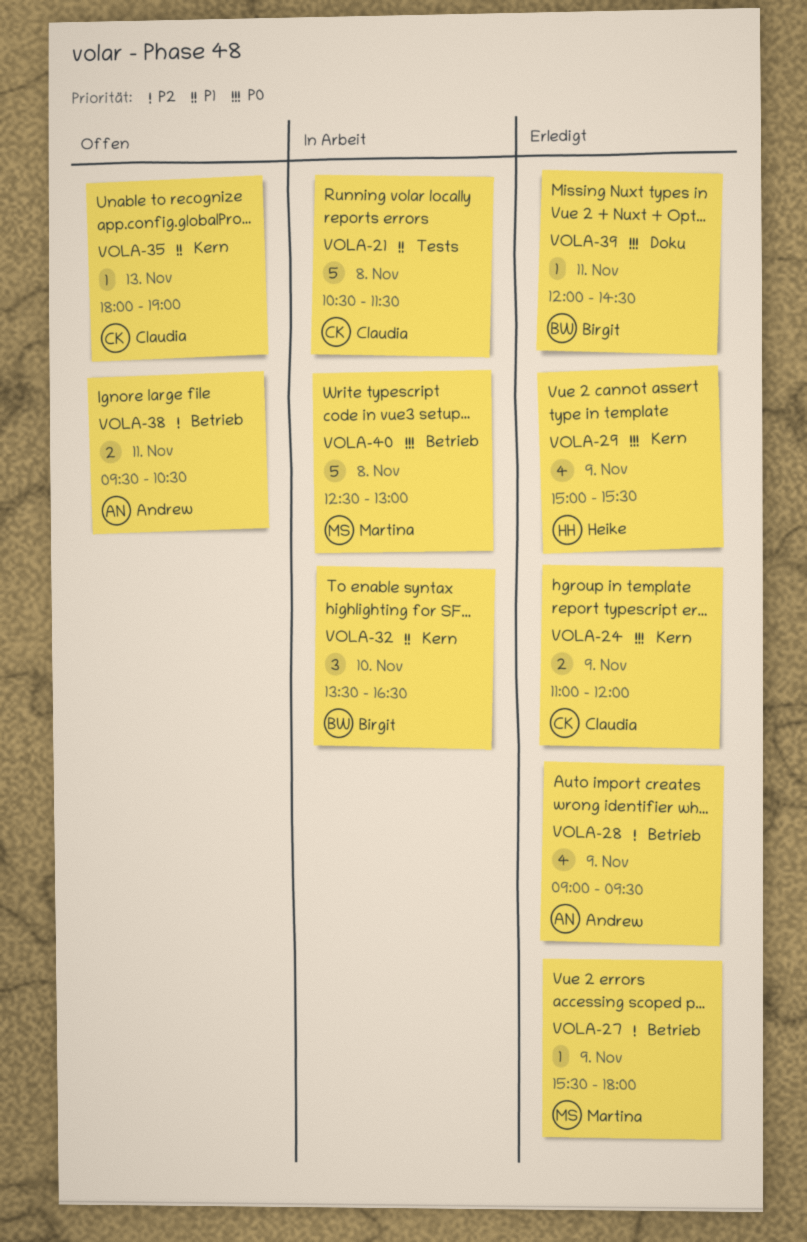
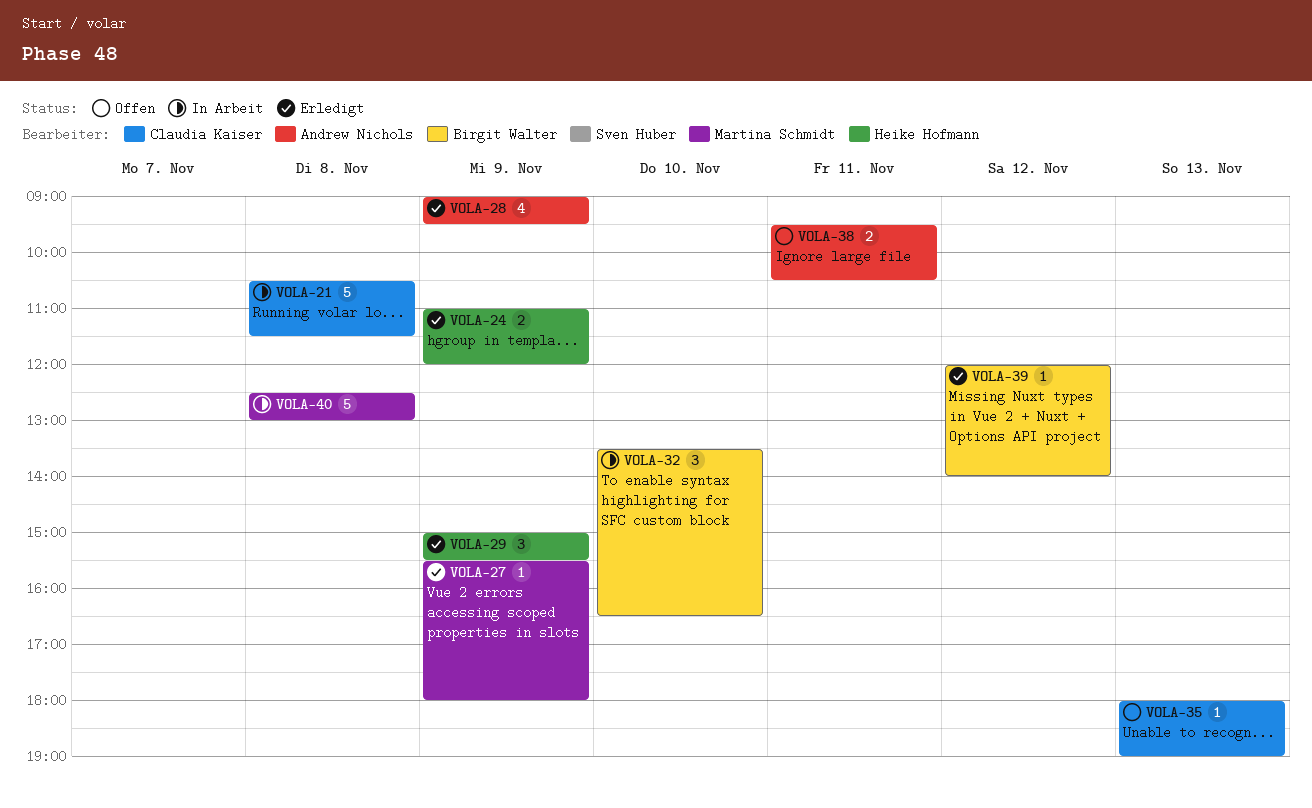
VOLA-24, owner: Claudia Kaiser -> Heike Hofmann
VOLA-29, estimate: 4 -> 3
VOLA-39, day: Nov 11 -> Nov 12
VOLA-39, ends: 14:30 -> 14:00

